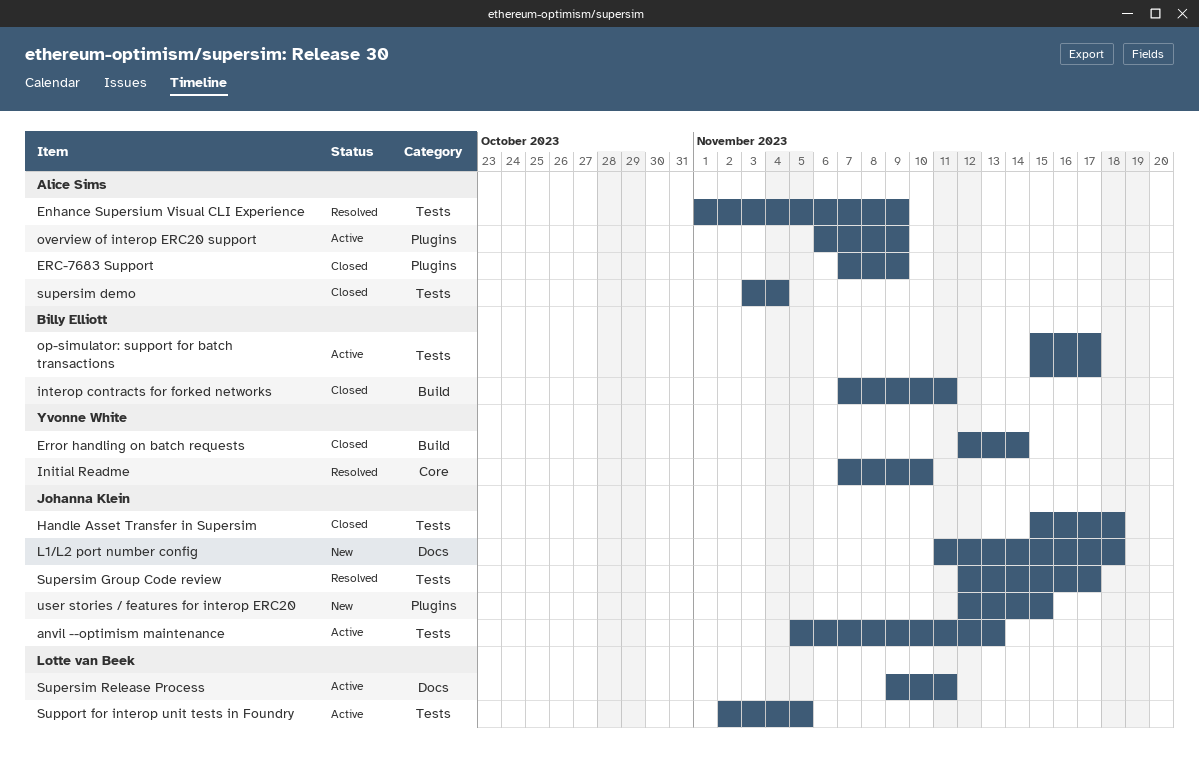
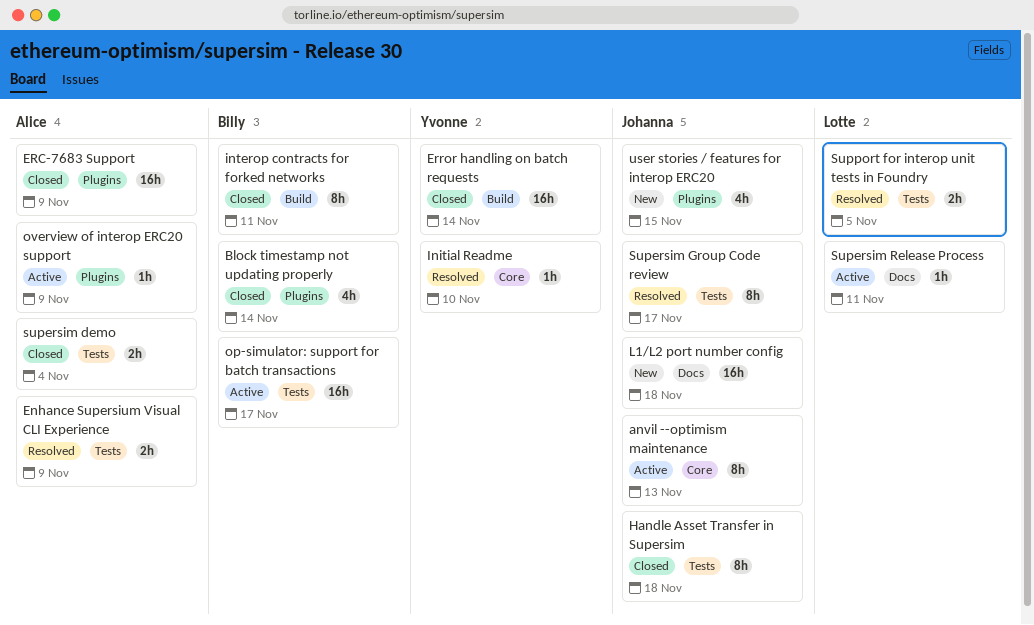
anvil --optimism maintenance, label: Tests -> Core
Block timestamp not updating properly: none -> present
Support for interop unit tests in Foundry, status: Active -> Resolved

